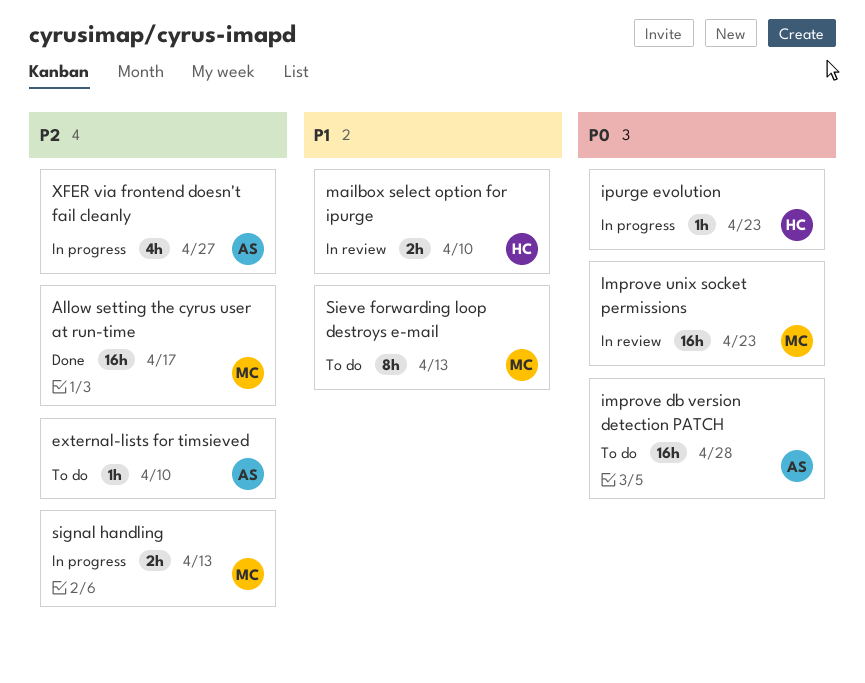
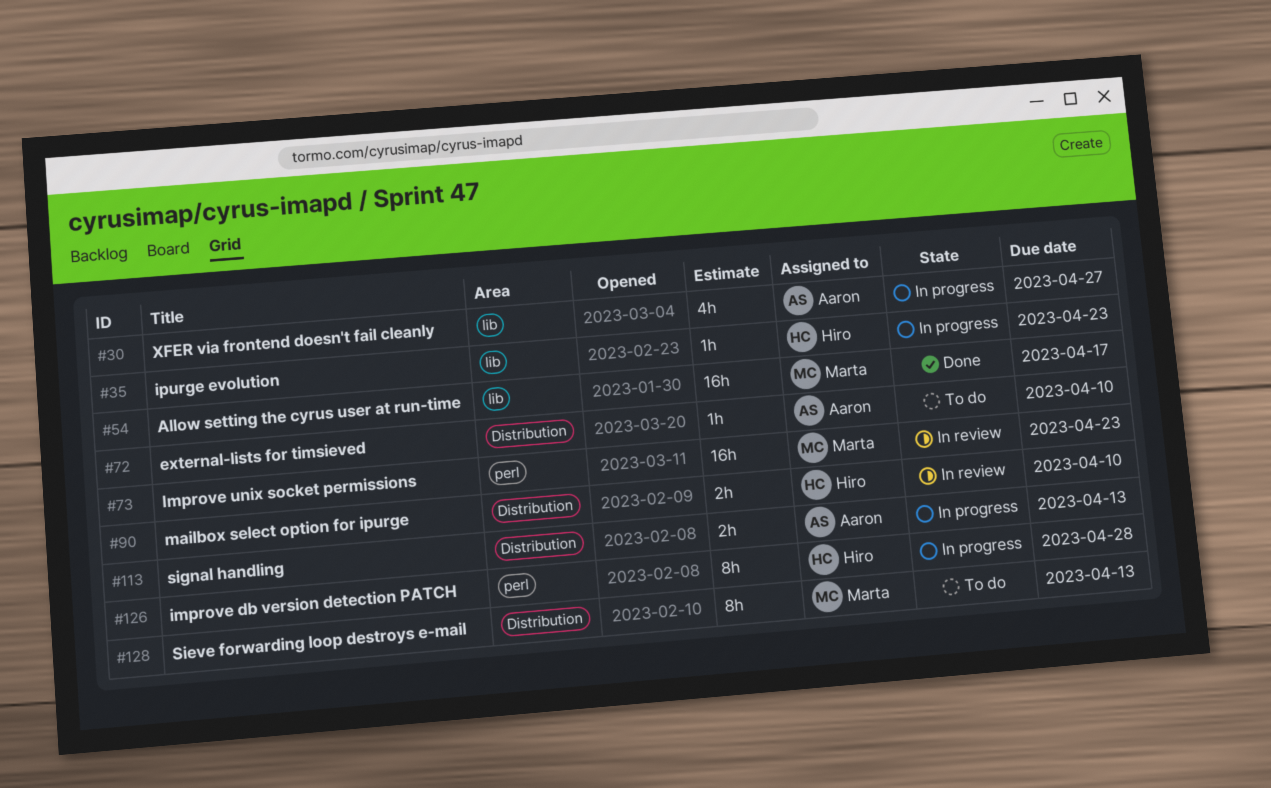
improve db version detection PATCH, status: To do -> In progress
improve db version detection PATCH, owner: Aaron -> Hiro
improve db version detection PATCH, estimate: 16h -> 8h
signal handling, owner: Marta -> Aaron

